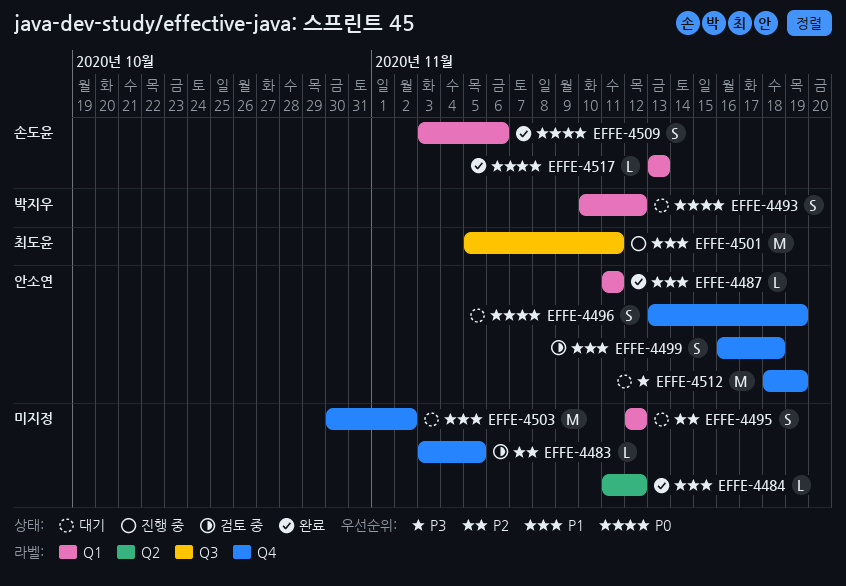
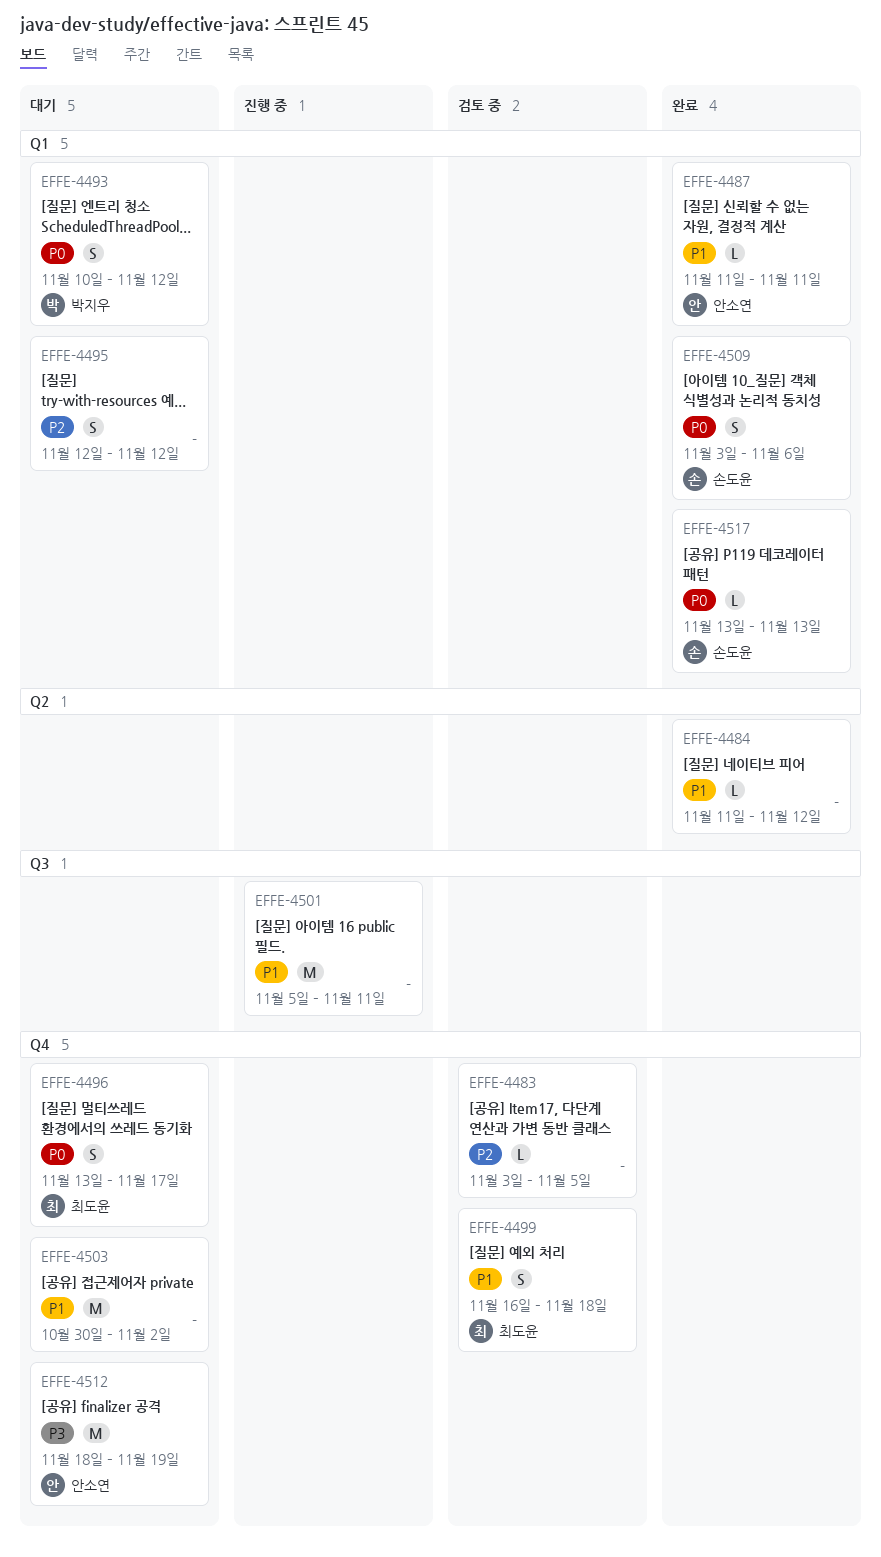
EFFE-4496, owner: 안소연 -> 최도윤
EFFE-4496, due: Nov 19 -> Nov 17
EFFE-4499, owner: 안소연 -> 최도윤
EFFE-4501, owner: 최도윤 -> none

